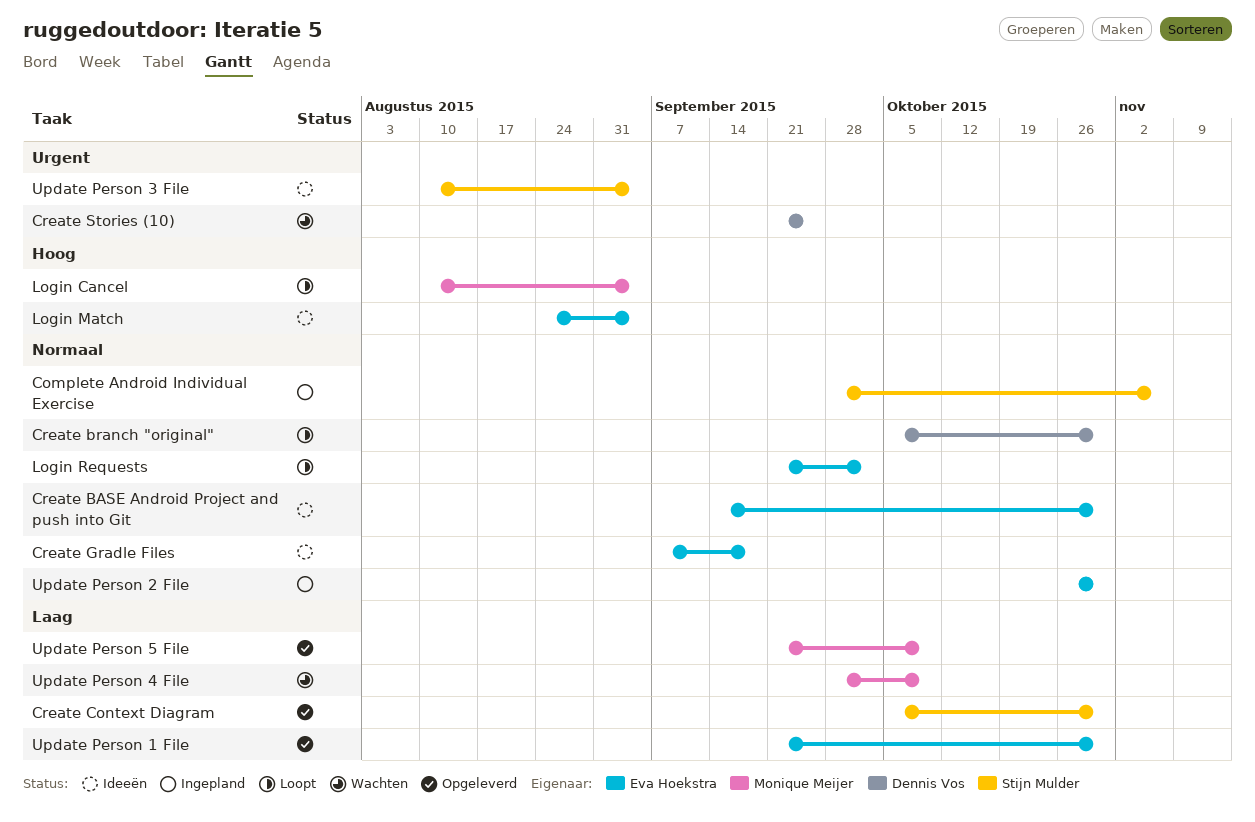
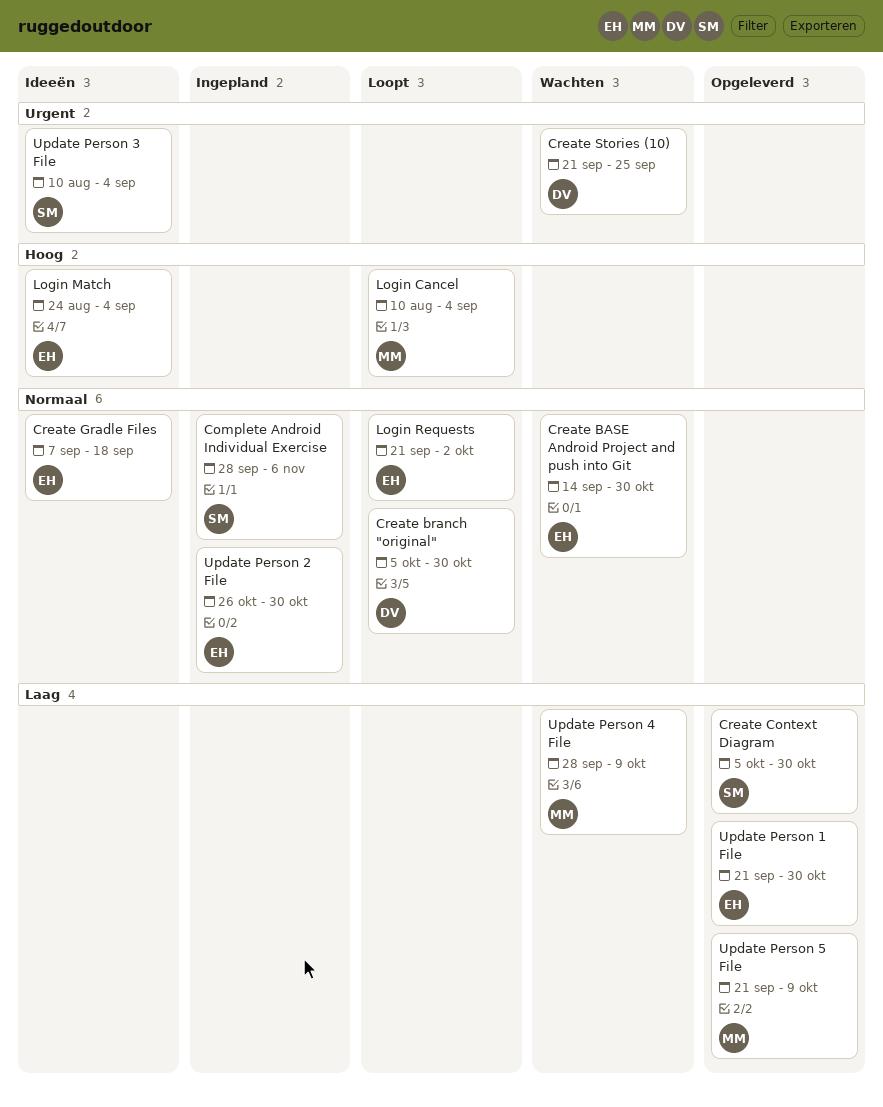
Create BASE Android Project and push into Git, status: Ideeën -> Wachten

